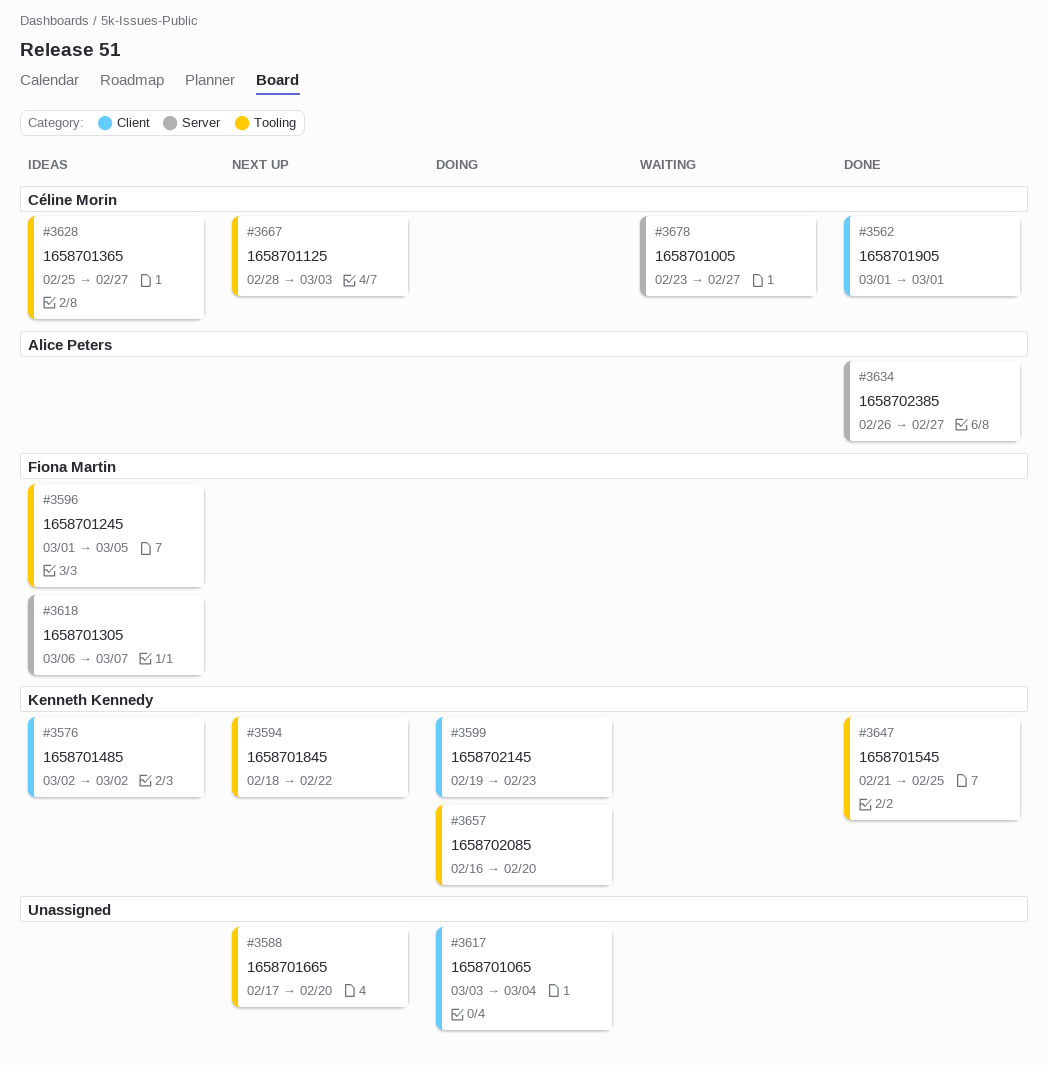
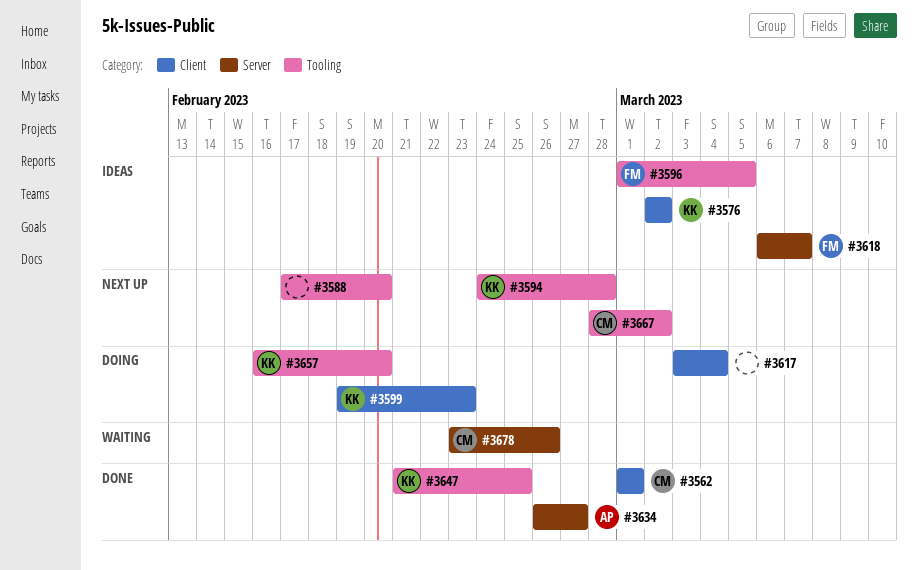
#3594, start: Feb 18 -> Feb 24
#3594, due: Feb 22 -> Feb 28
#3628: present -> none
#3667, due: Mar 3 -> Mar 2
#3678, due: Feb 27 -> Feb 26

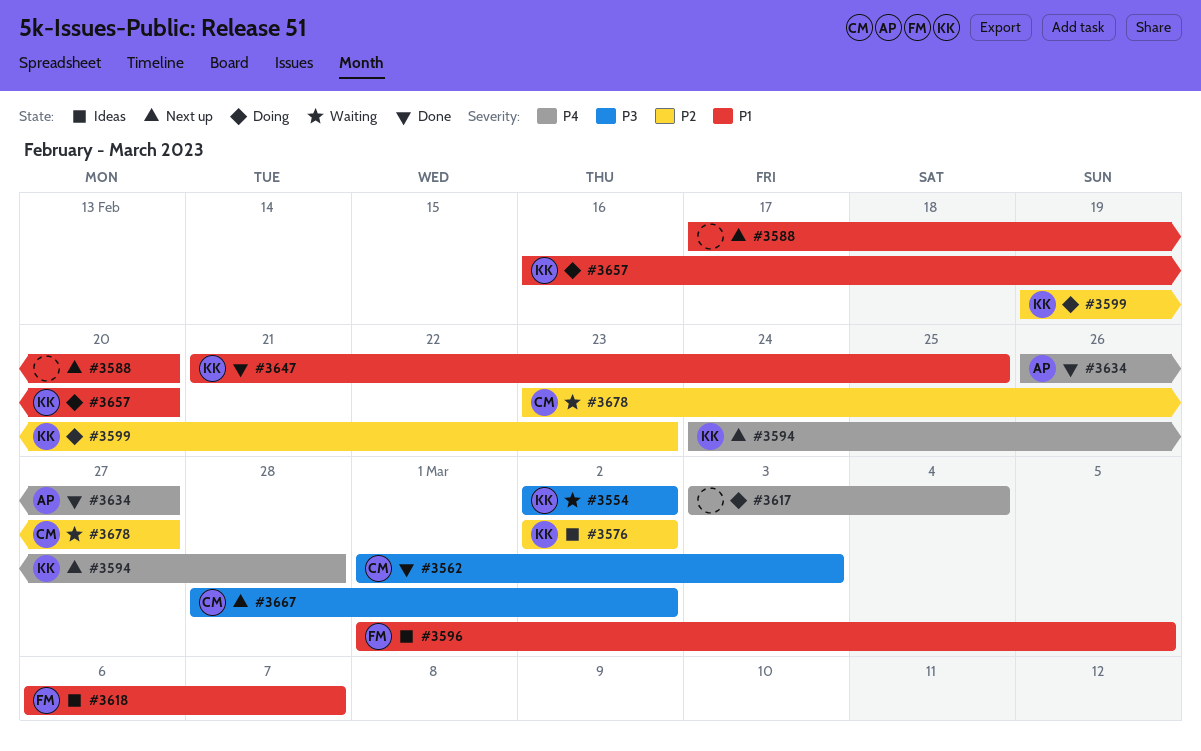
#3554: none -> present
#3562, due: Mar 1 -> Mar 3
#3678, due: Feb 26 -> Feb 27

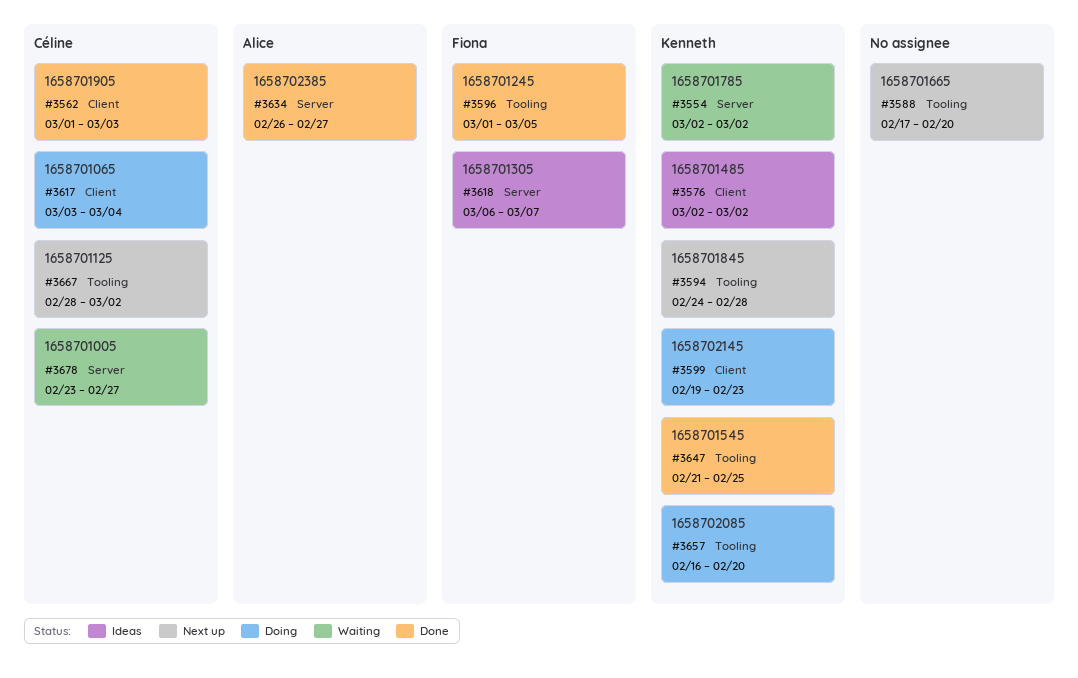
#3596, status: Ideas -> Done
#3617, owner: none -> Céline

